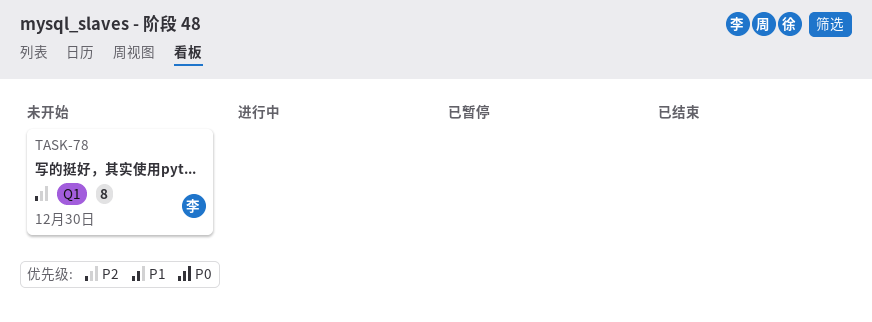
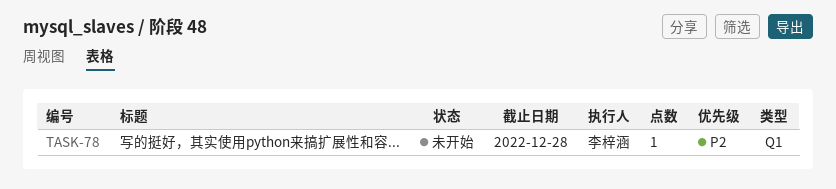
TASK-78, estimate: 8 -> 1
TASK-78, due: Dec 30 -> Dec 28

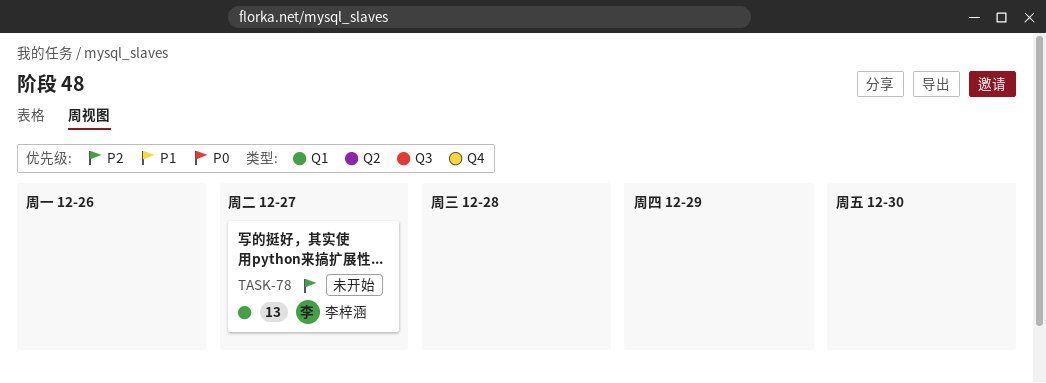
TASK-78, estimate: 1 -> 13
TASK-78, due: Dec 28 -> Dec 27

